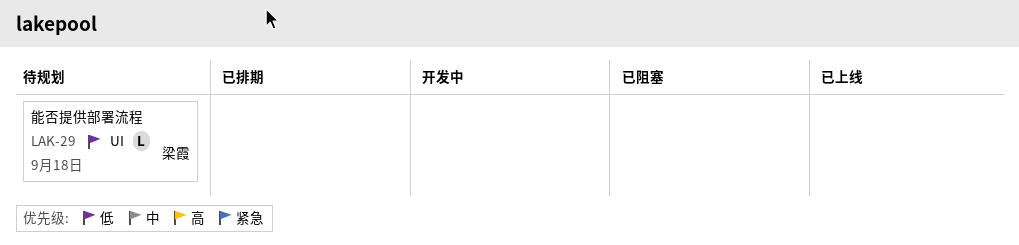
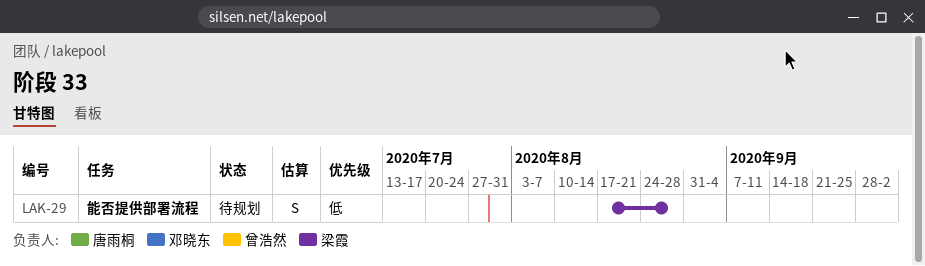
LAK-29, estimate: L -> S
LAK-29, due: Sep 18 -> Aug 28

